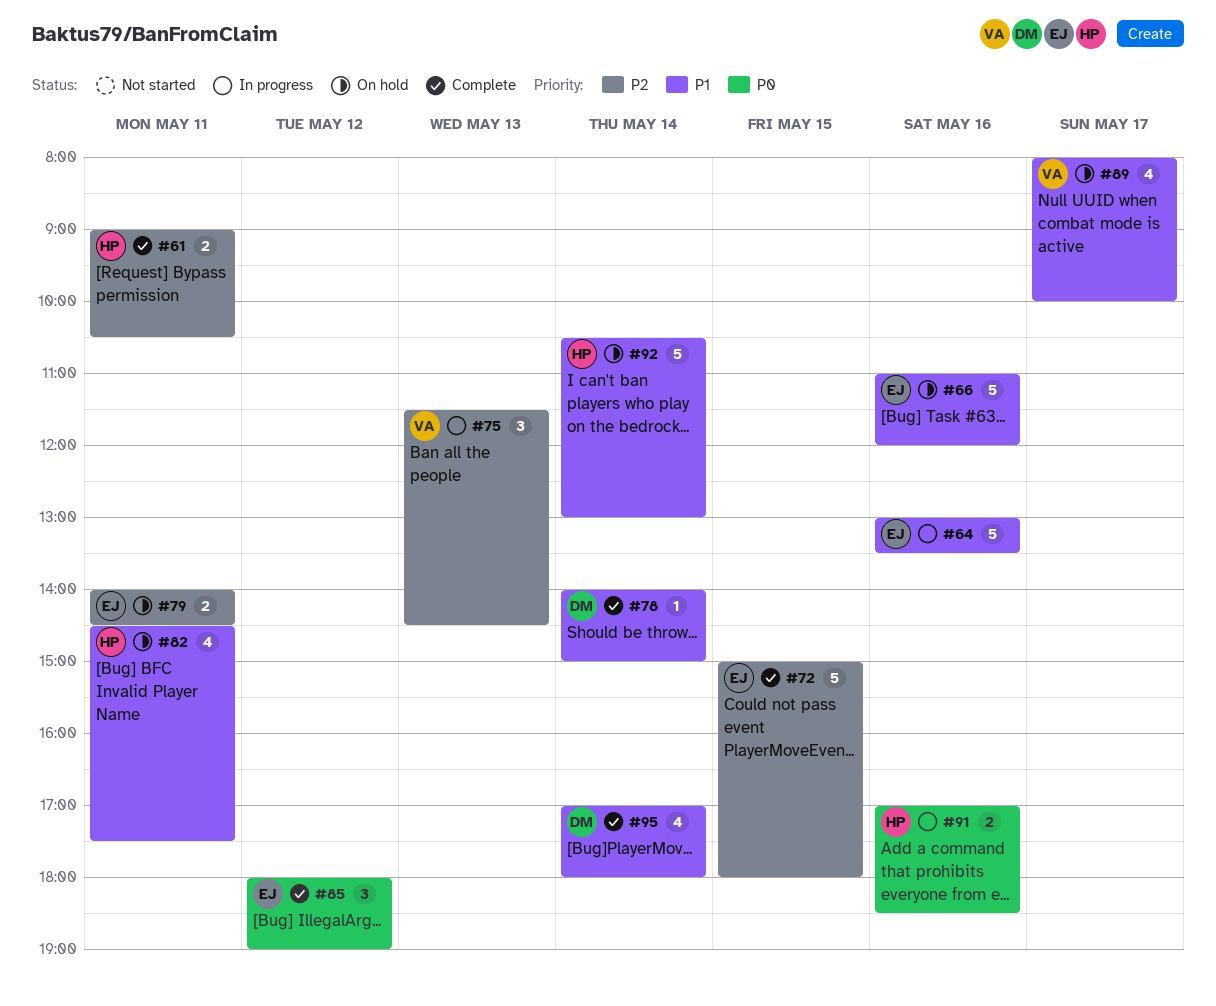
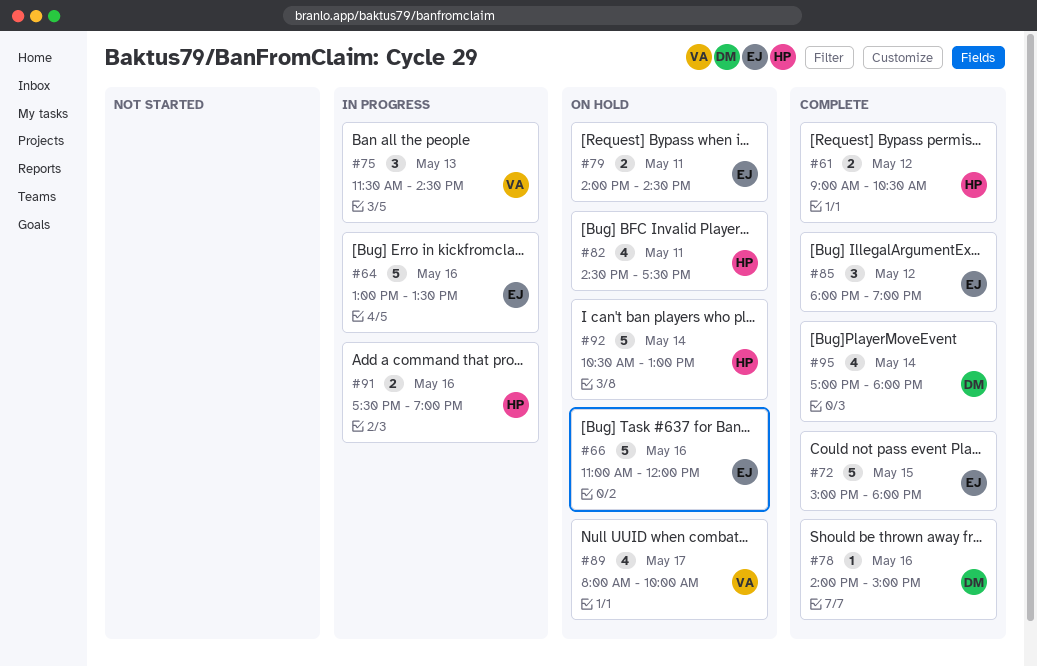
#61, day: May 11 -> May 12
#78, day: May 14 -> May 16
#91, begins: 17:00 -> 17:30
#91, ends: 18:30 -> 19:00

